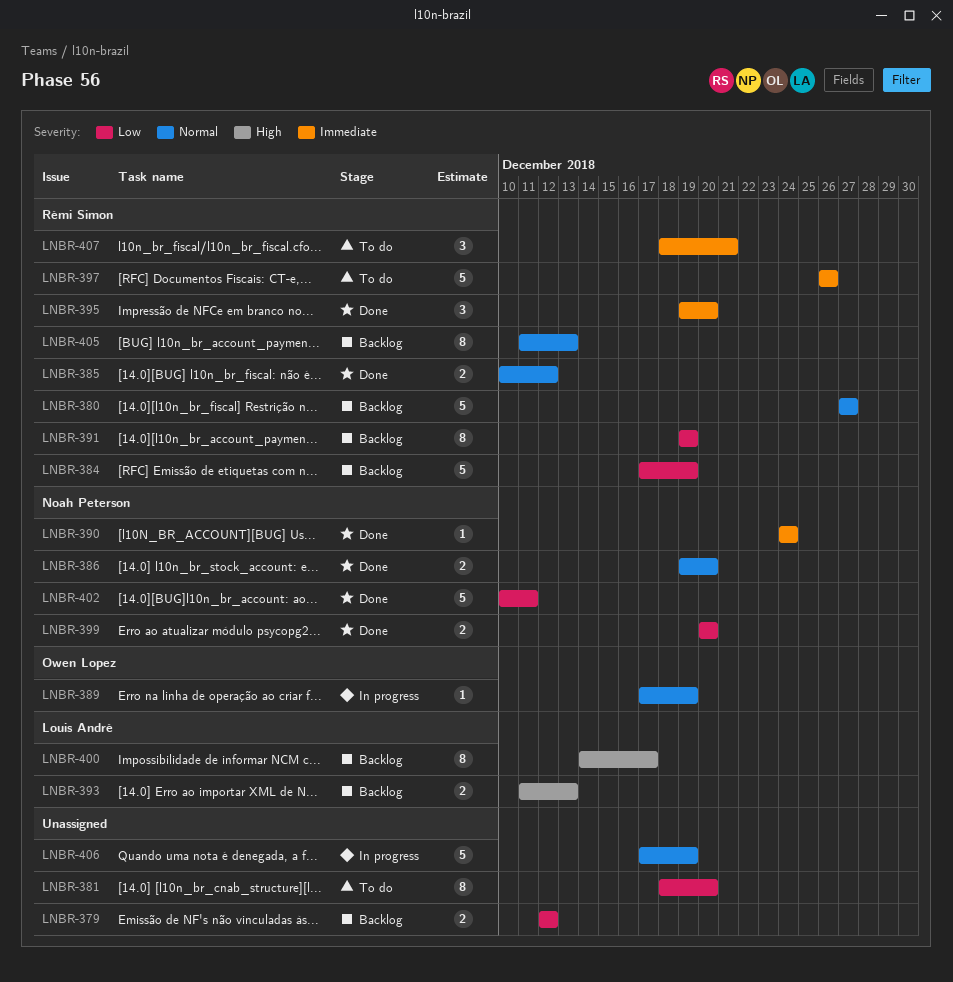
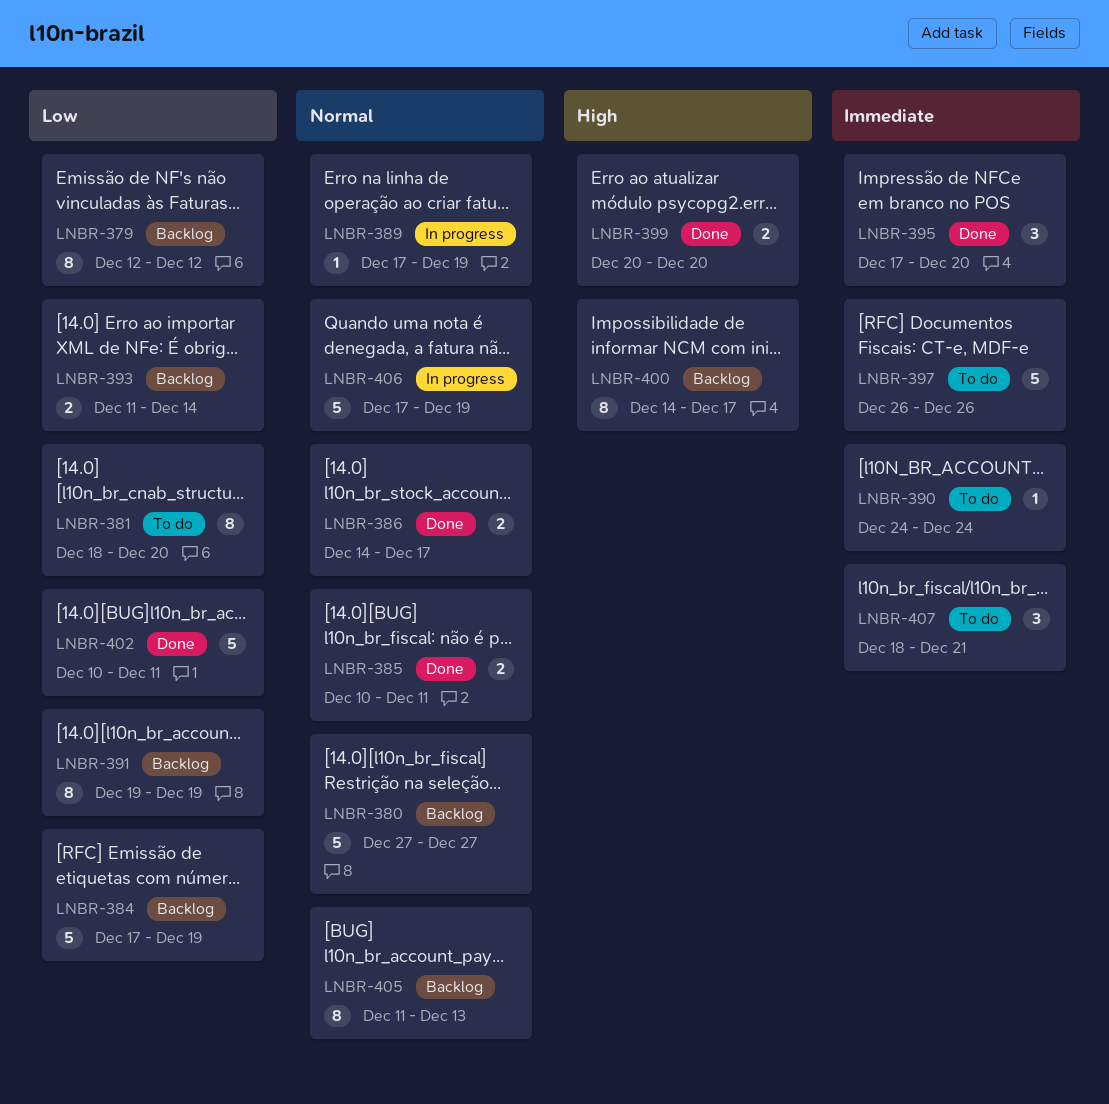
LNBR-379, estimate: 2 -> 8
LNBR-385, due: Dec 12 -> Dec 11
LNBR-386, start: Dec 19 -> Dec 14
LNBR-386, due: Dec 20 -> Dec 17
LNBR-390, status: Done -> To do
LNBR-393, priority: High -> Low
LNBR-393, due: Dec 13 -> Dec 14
LNBR-395, start: Dec 19 -> Dec 17
LNBR-399, priority: Low -> High

